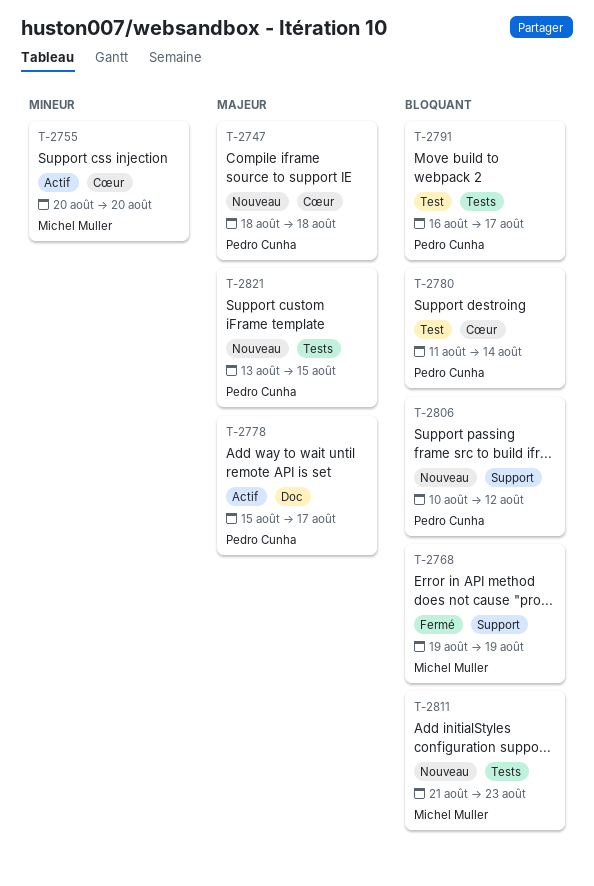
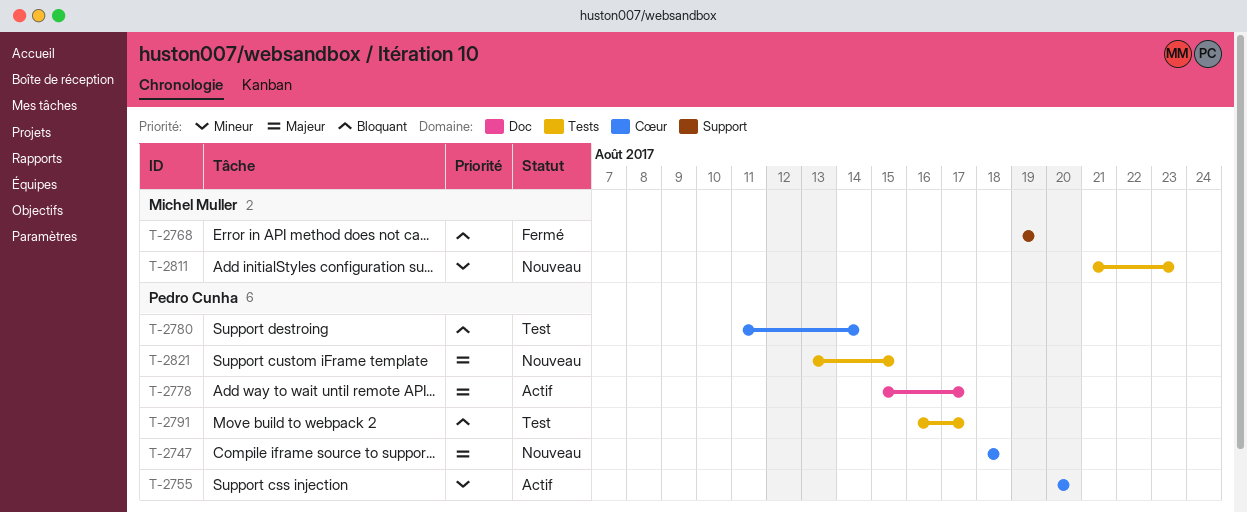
T-2755, owner: Michel Muller -> Pedro Cunha
T-2806: present -> none
T-2811, priority: Bloquant -> Mineur

